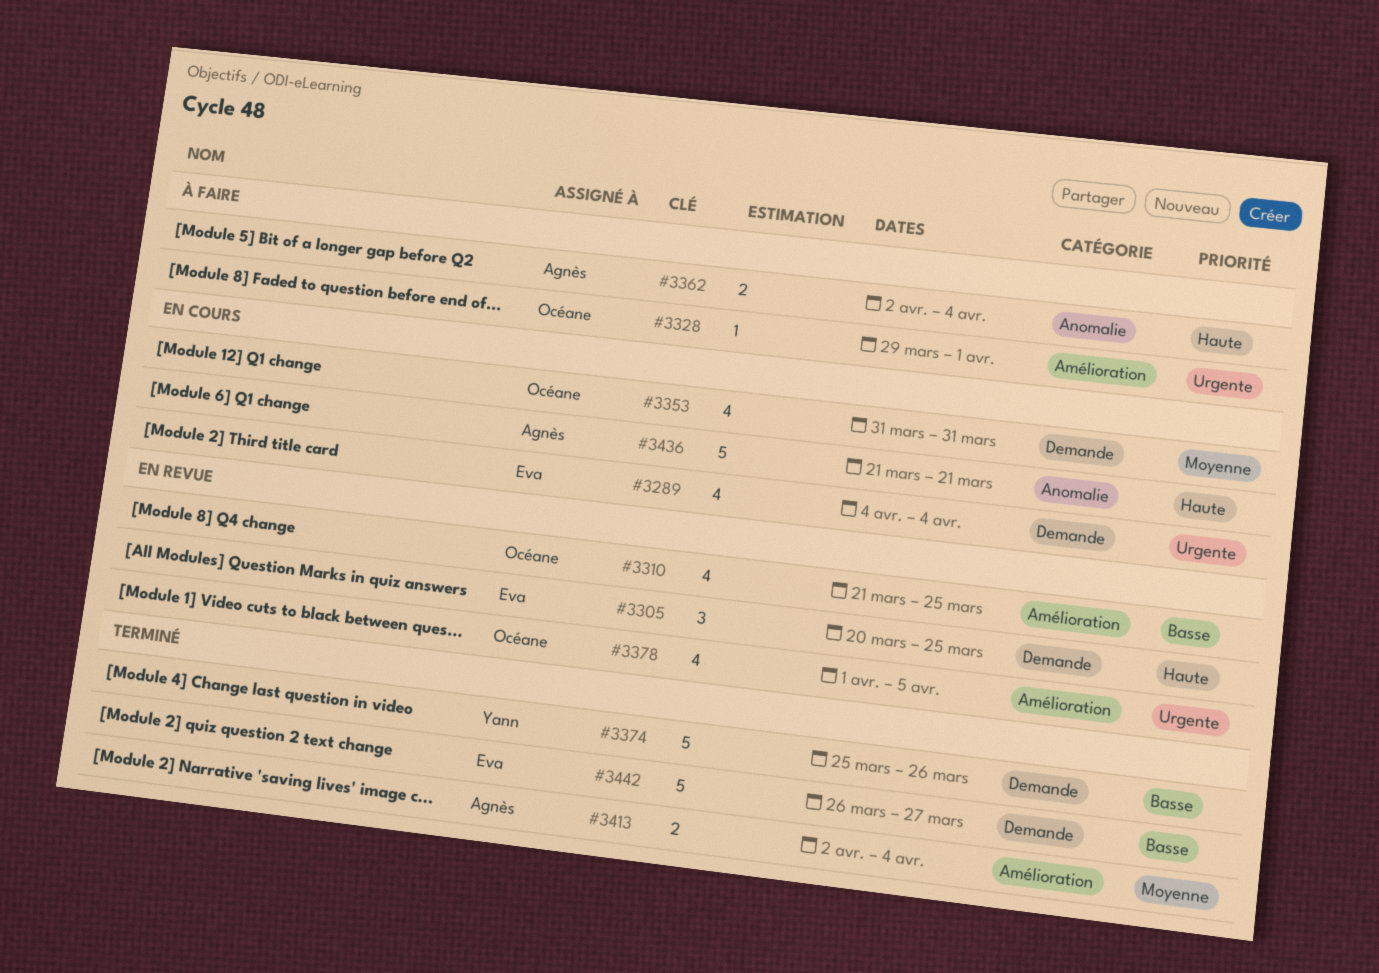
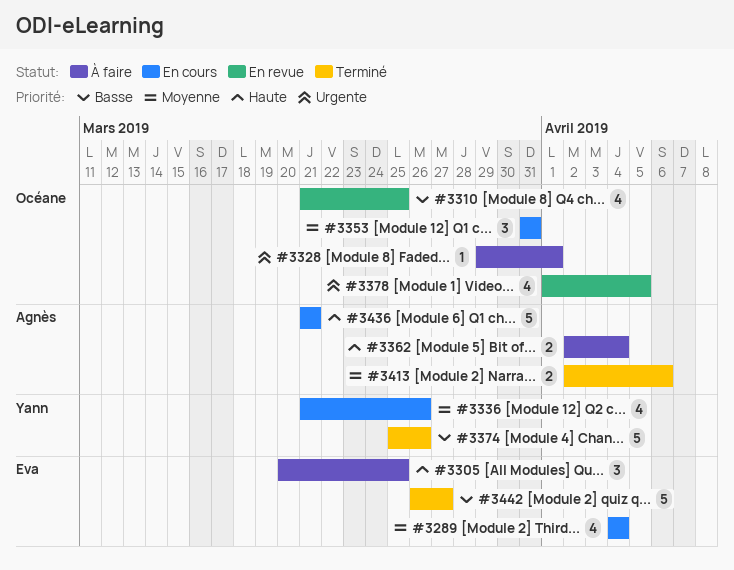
#3289, priority: Urgente -> Moyenne
#3305, status: En revue -> À faire
#3336: none -> present
#3353, estimate: 4 -> 3
#3413, due: Apr 4 -> Apr 6

